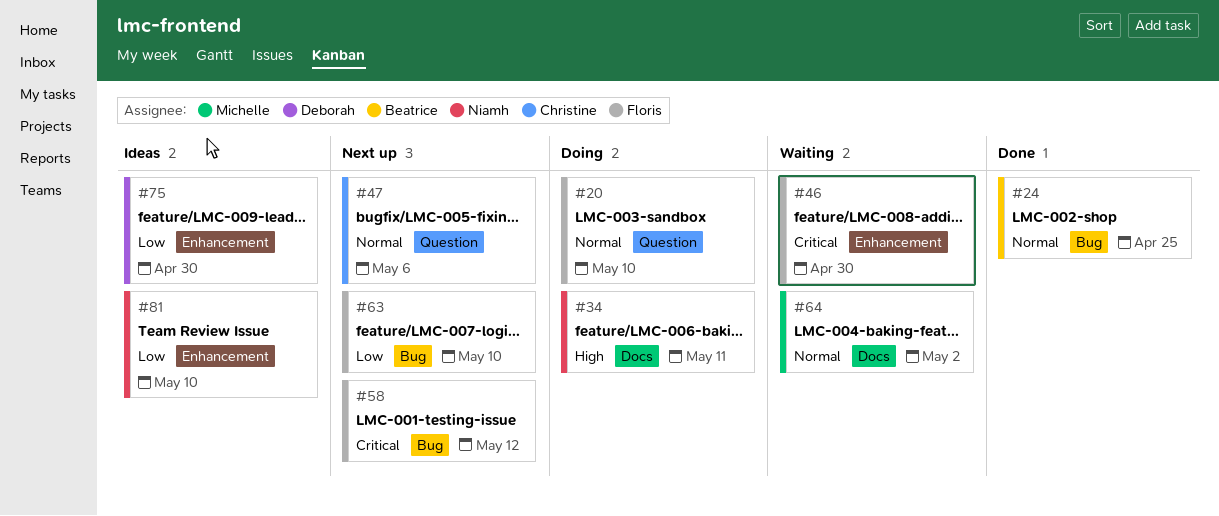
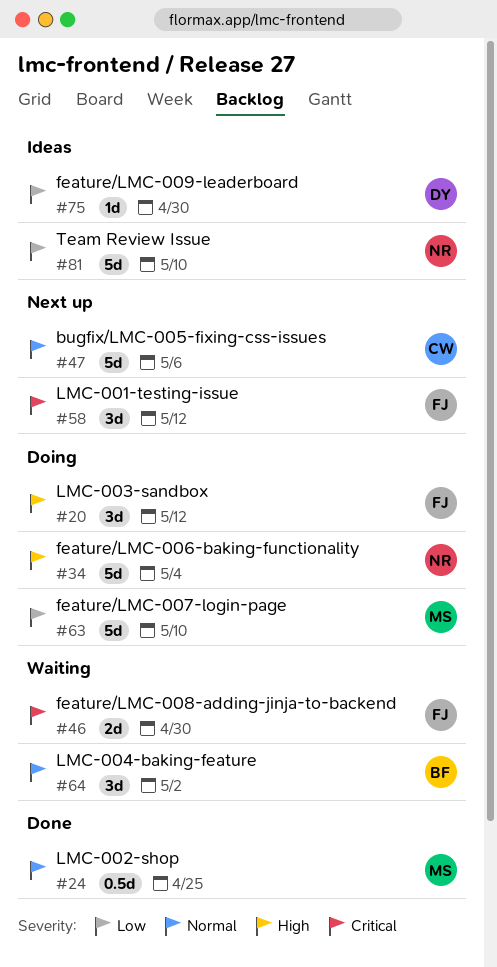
#20, priority: Normal -> High
#20, due: May 10 -> May 12
#24, owner: Beatrice -> Michelle
#34, due: May 11 -> May 4
#63, status: Next up -> Doing
#63, owner: Floris -> Michelle
#64, owner: Michelle -> Beatrice

